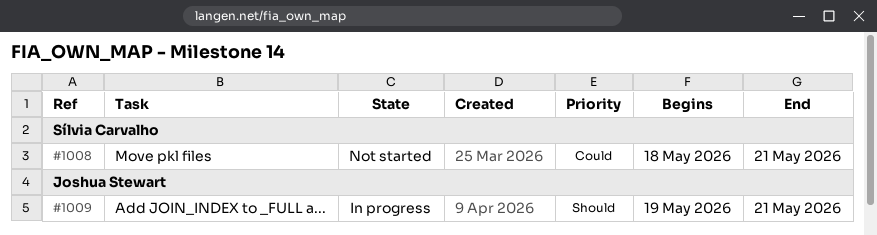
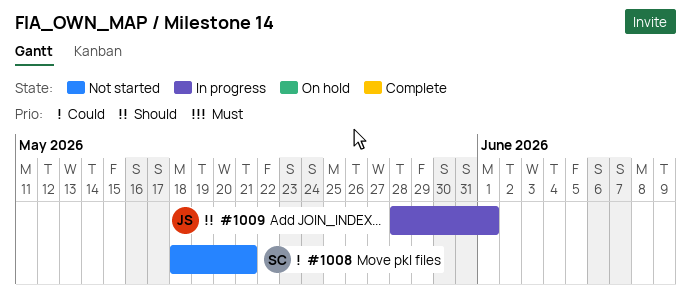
#1009, start: May 19 -> May 28
#1009, due: May 21 -> Jun 1

